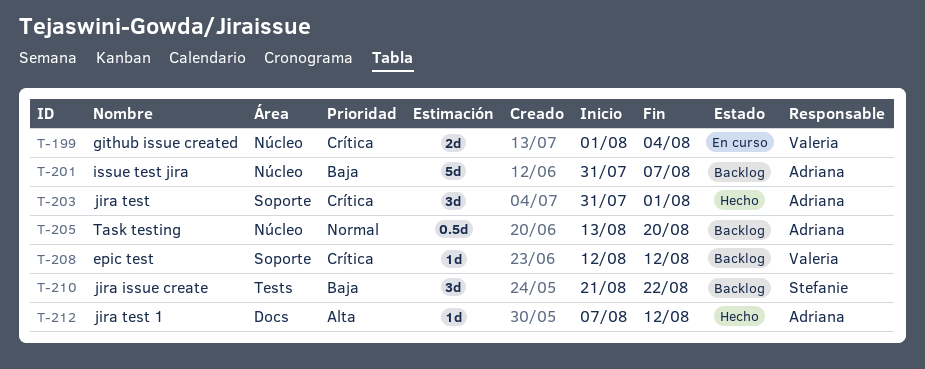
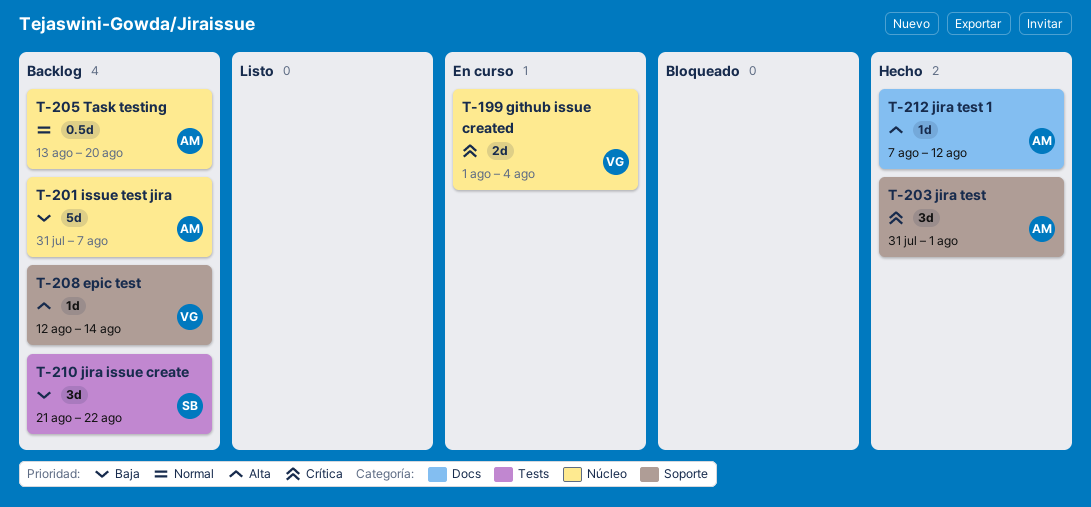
T-208, priority: Crítica -> Alta
T-208, due: Aug 12 -> Aug 14

